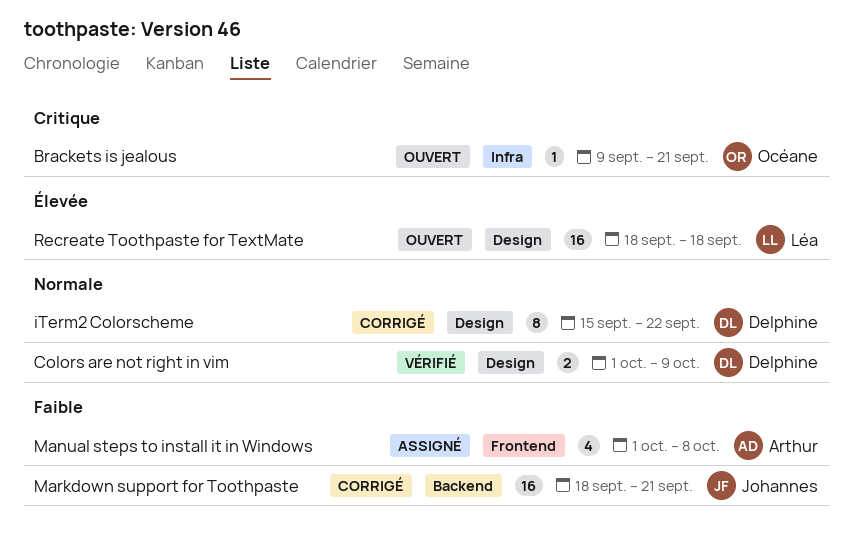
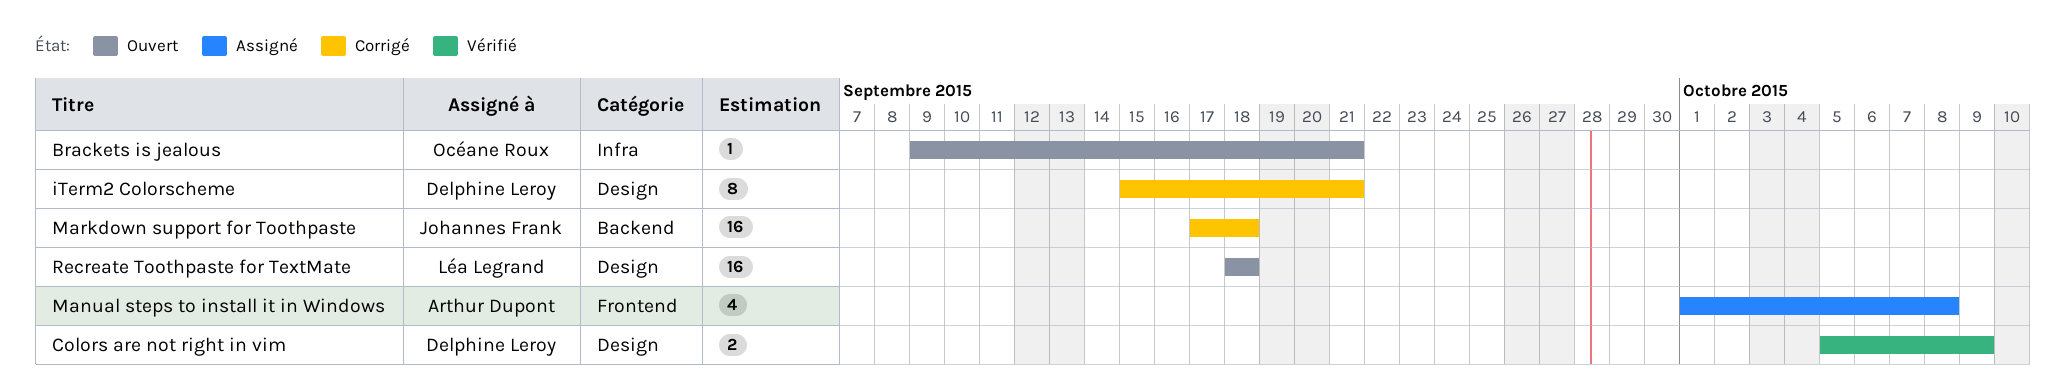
Colors are not right in vim, start: Oct 1 -> Oct 5
iTerm2 Colorscheme, due: Sep 22 -> Sep 21
Markdown support for Toothpaste, start: Sep 18 -> Sep 17
Markdown support for Toothpaste, due: Sep 21 -> Sep 18

